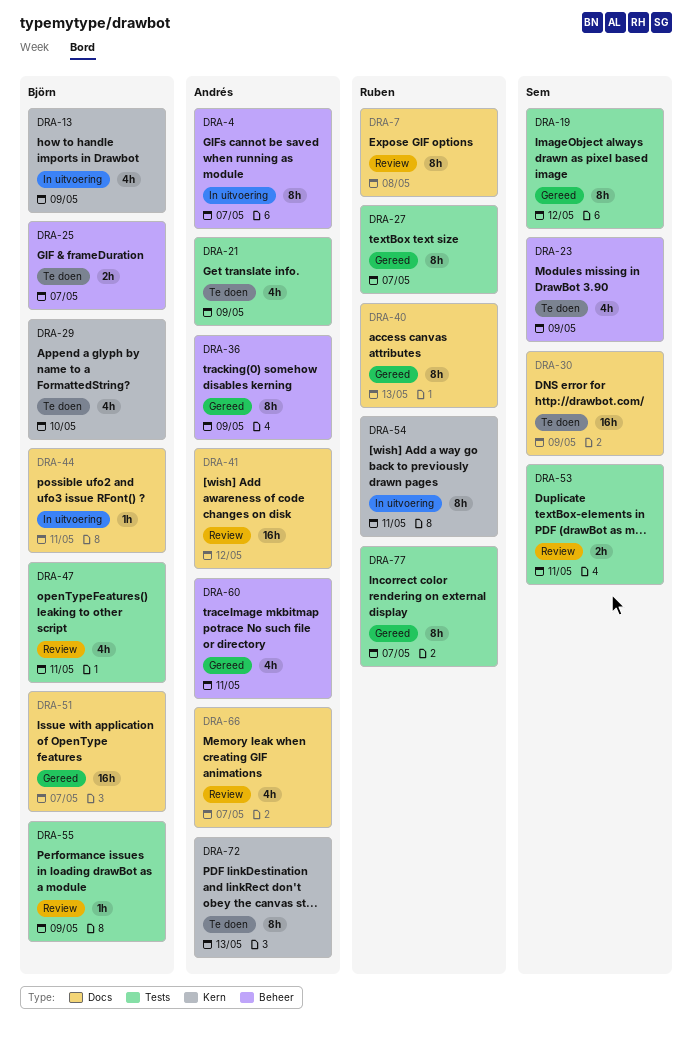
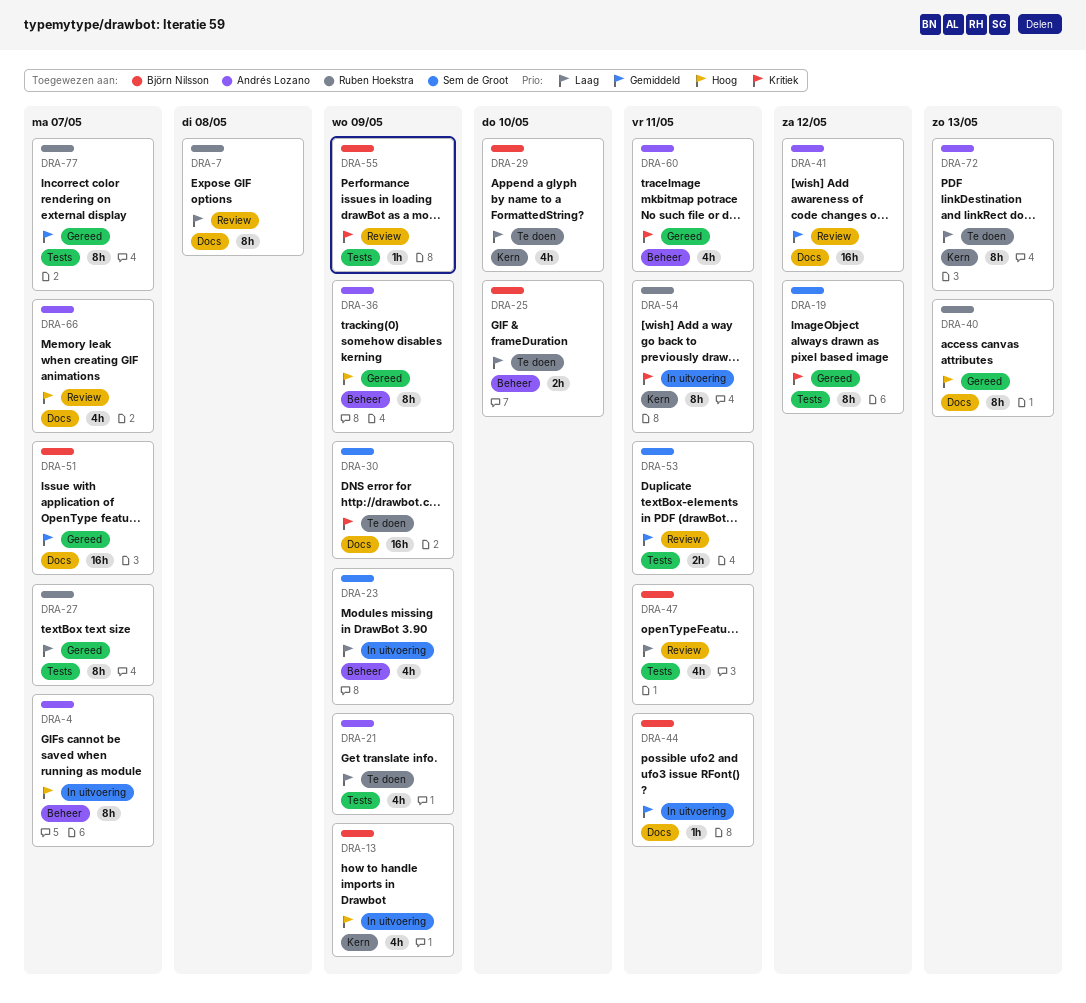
DRA-23, status: Te doen -> In uitvoering
DRA-25, due: May 7 -> May 10

